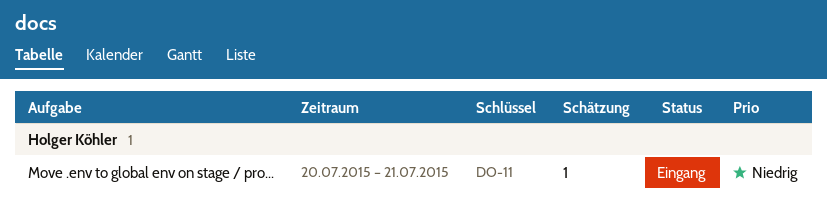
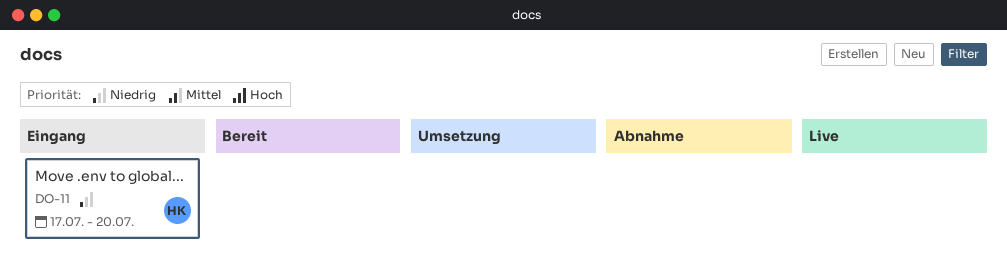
DO-11, start: Jul 20 -> Jul 17
DO-11, due: Jul 21 -> Jul 20

